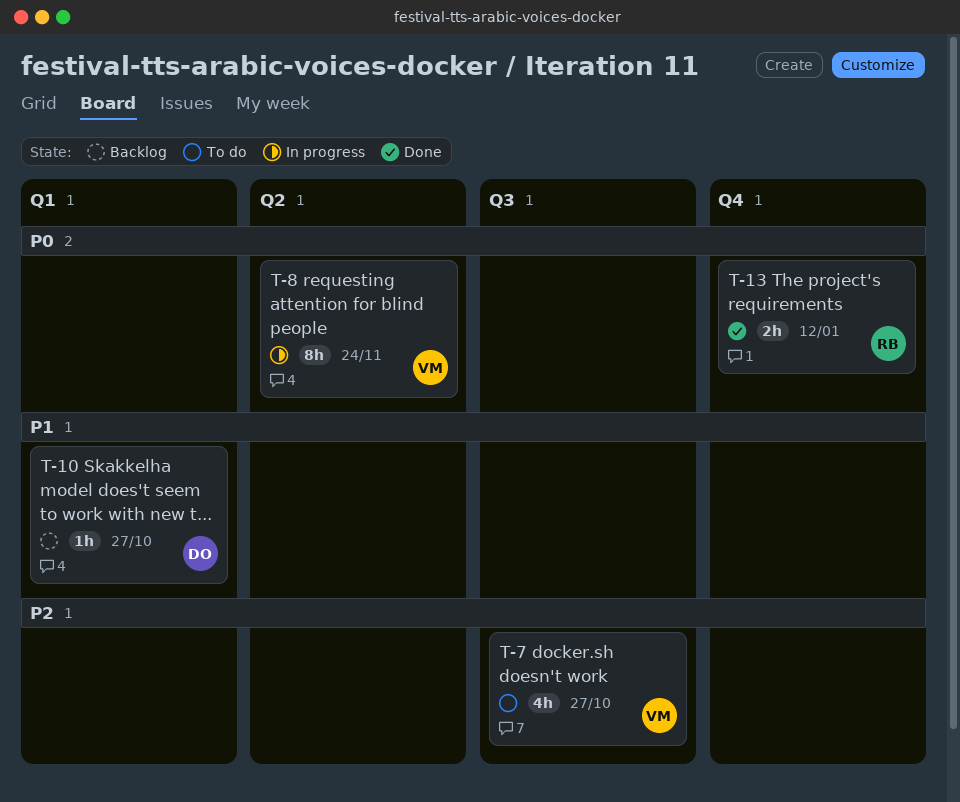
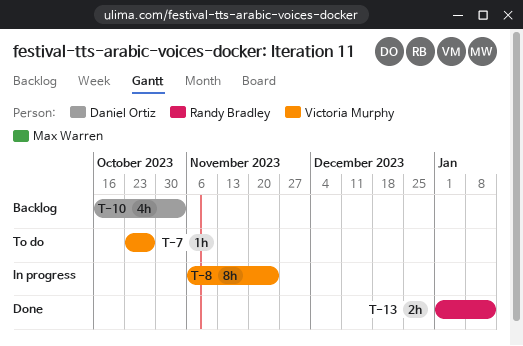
T-7, estimate: 4h -> 1h
T-10, estimate: 1h -> 4h
T-10, due: Oct 27 -> Nov 3

